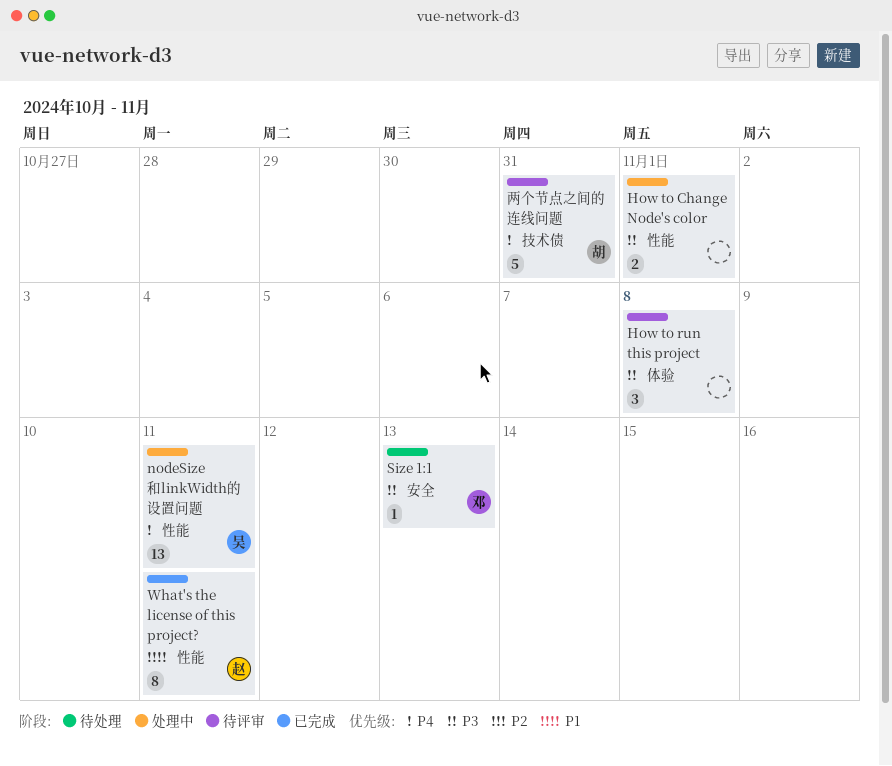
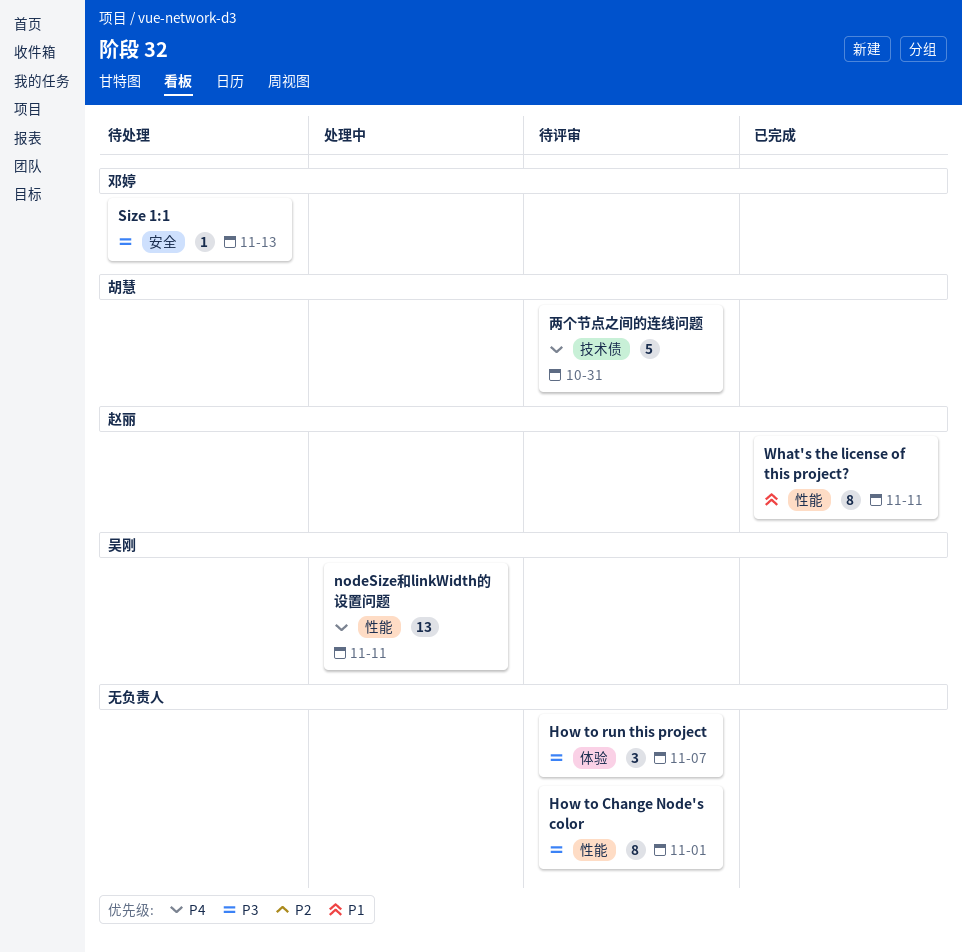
How to Change Node's color, status: 处理中 -> 待评审
How to Change Node's color, estimate: 2 -> 8
How to run this project, due: Nov 8 -> Nov 7

